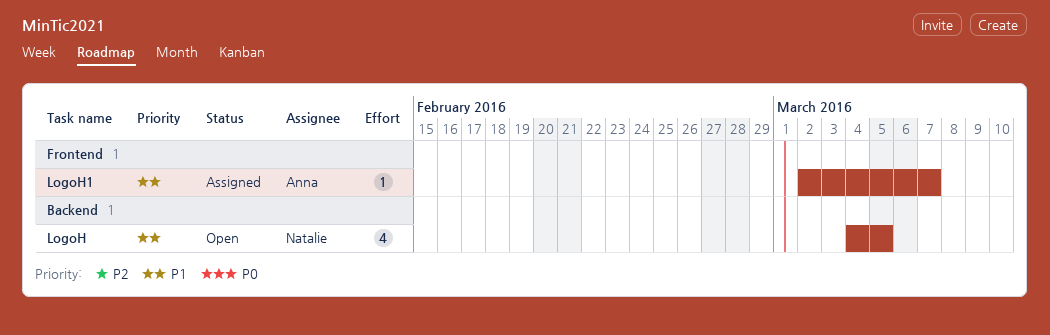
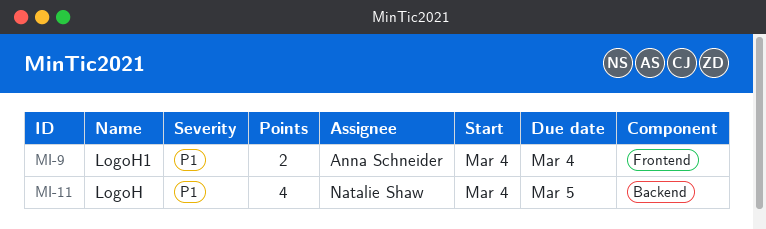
LogoH1, estimate: 1 -> 2
LogoH1, start: Mar 2 -> Mar 4
LogoH1, due: Mar 7 -> Mar 4

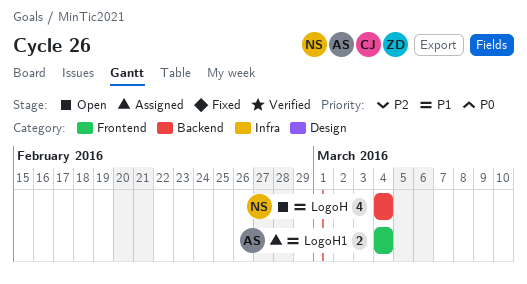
LogoH, due: Mar 5 -> Mar 4

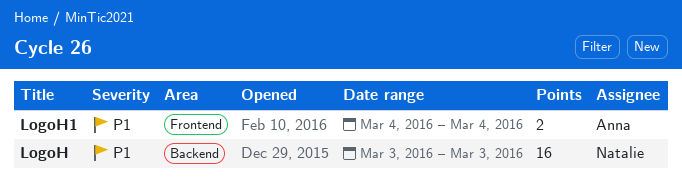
LogoH, estimate: 4 -> 16
LogoH, start: Mar 4 -> Mar 3
LogoH, due: Mar 4 -> Mar 3

